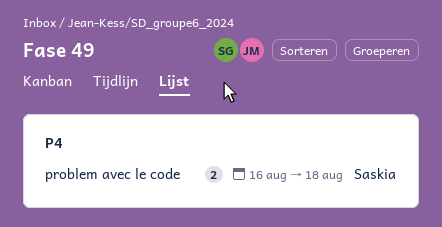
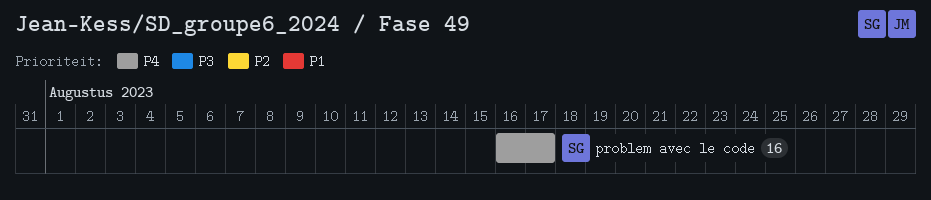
problem avec le code, estimate: 2 -> 16
problem avec le code, due: Aug 18 -> Aug 17

